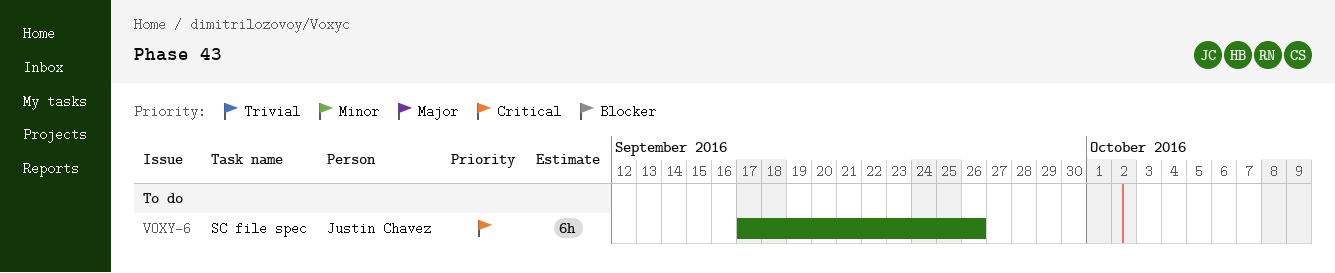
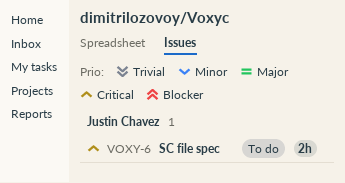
VOXY-6, estimate: 6h -> 2h

